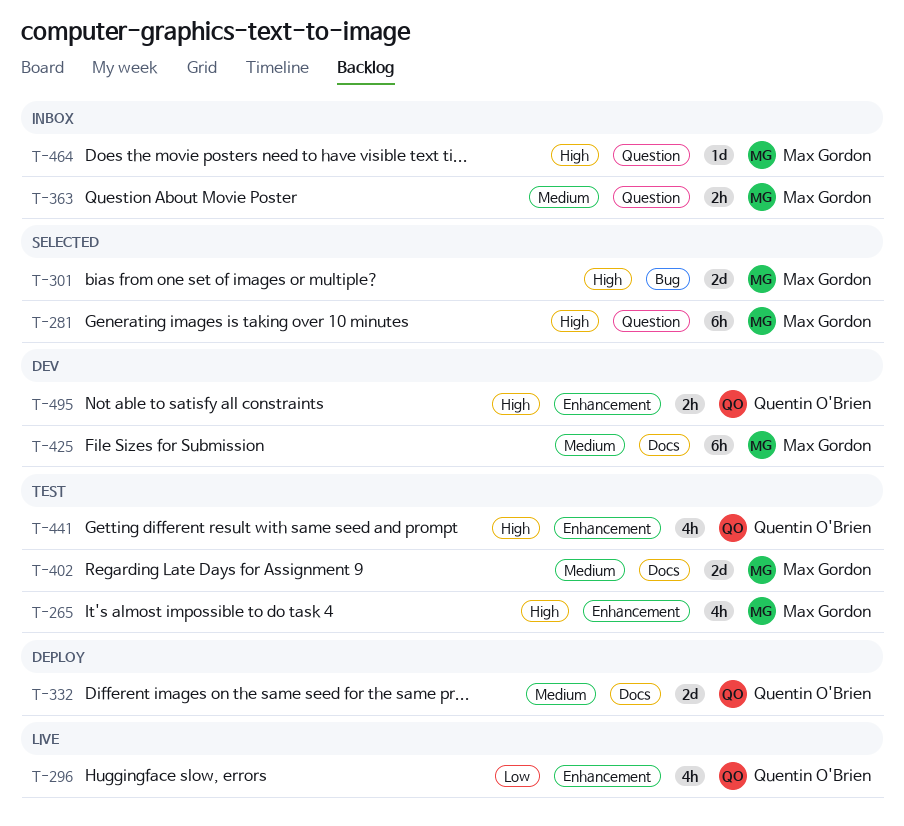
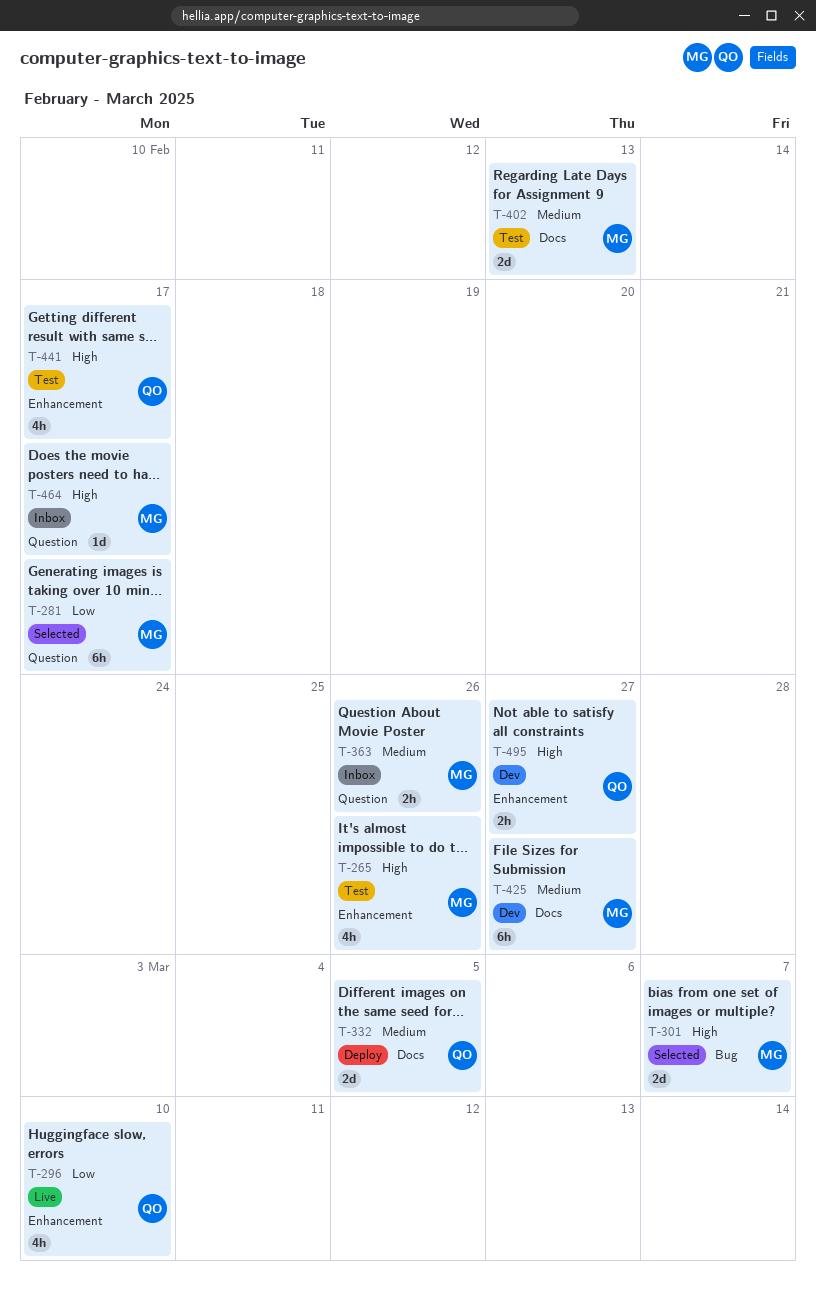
T-281, priority: High -> Low

